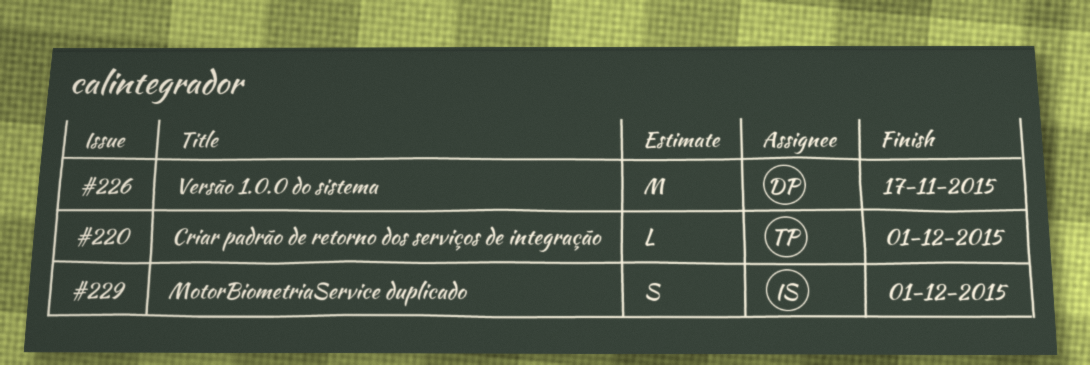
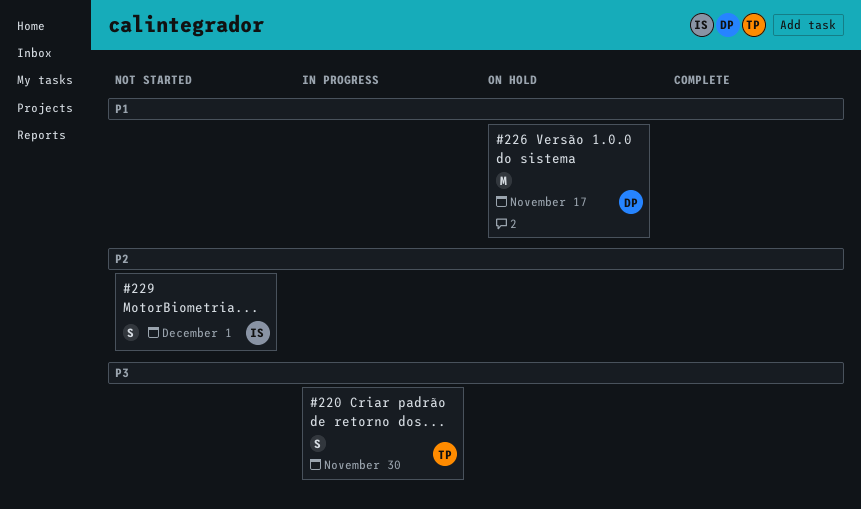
#220, estimate: L -> S
#220, due: Dec 1 -> Nov 30

